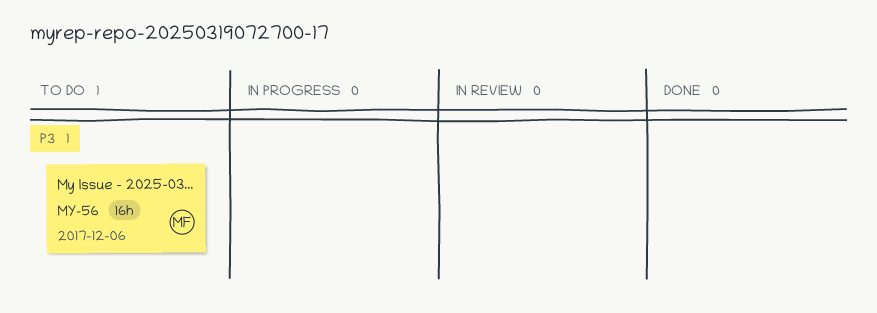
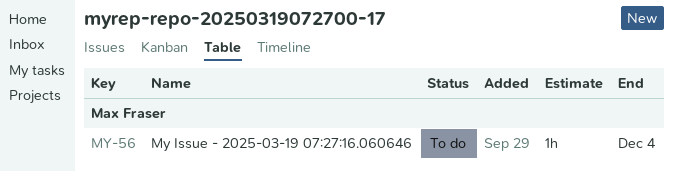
MY-56, estimate: 16h -> 1h
MY-56, due: Dec 6 -> Dec 4

